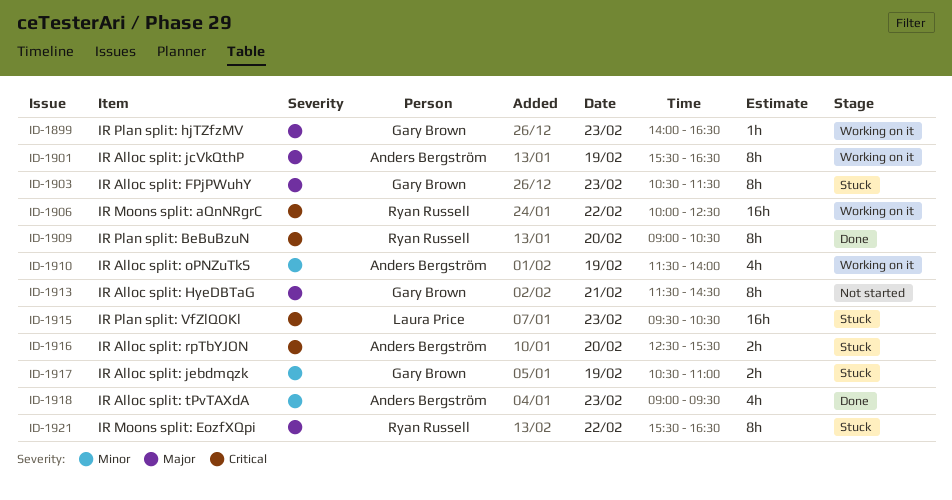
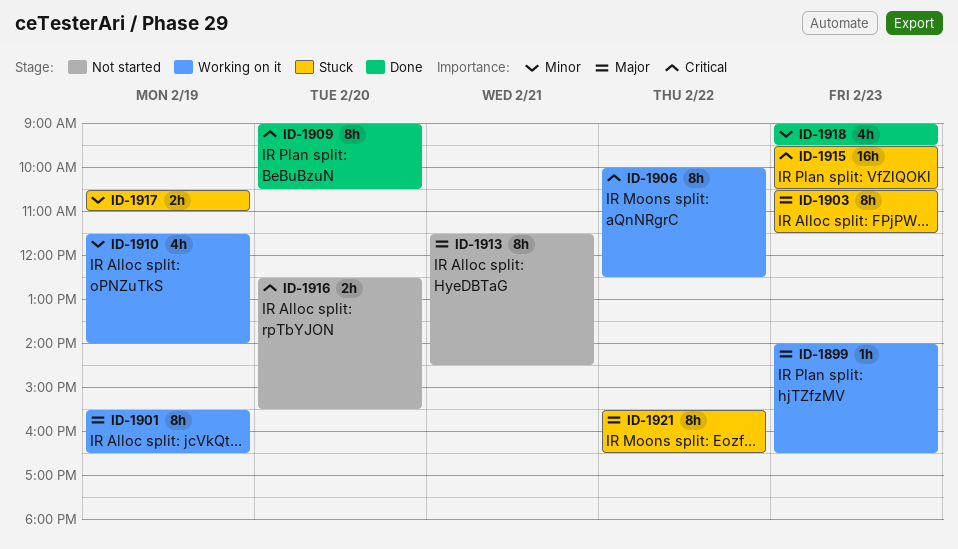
ID-1906, estimate: 16h -> 8h
ID-1916, status: Stuck -> Not started

